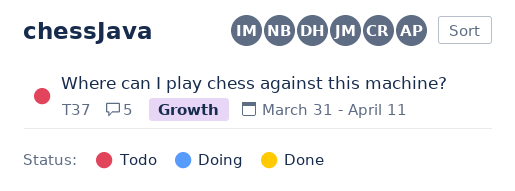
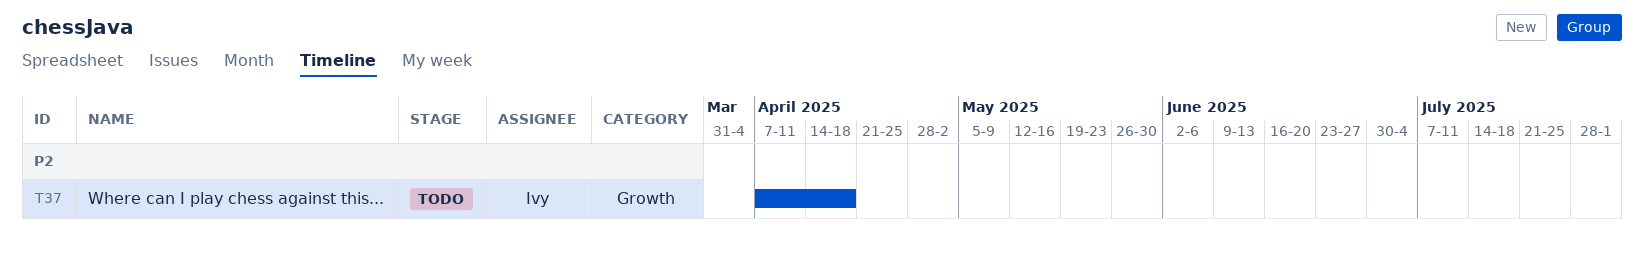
T37, start: Mar 31 -> Apr 7
T37, due: Apr 11 -> Apr 18

